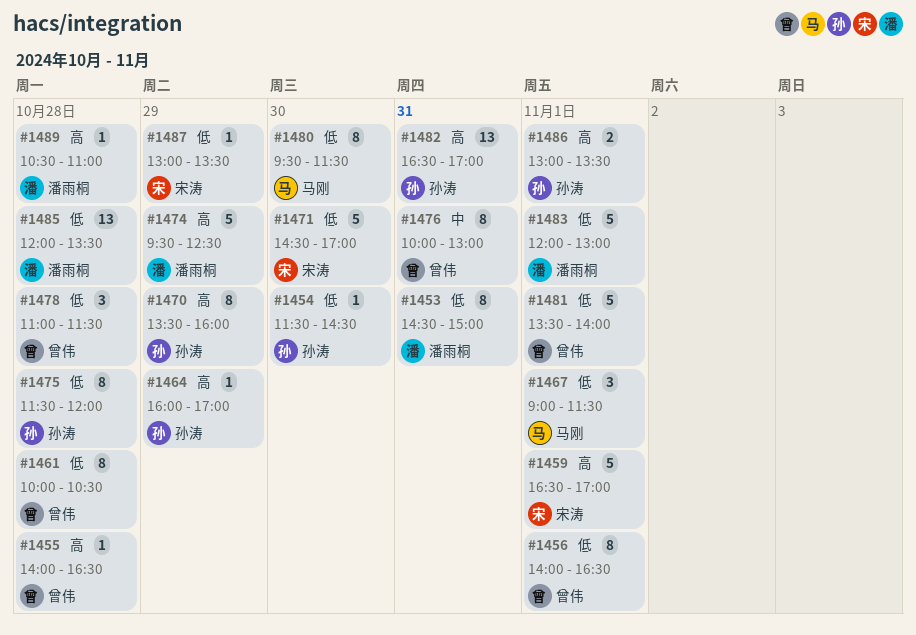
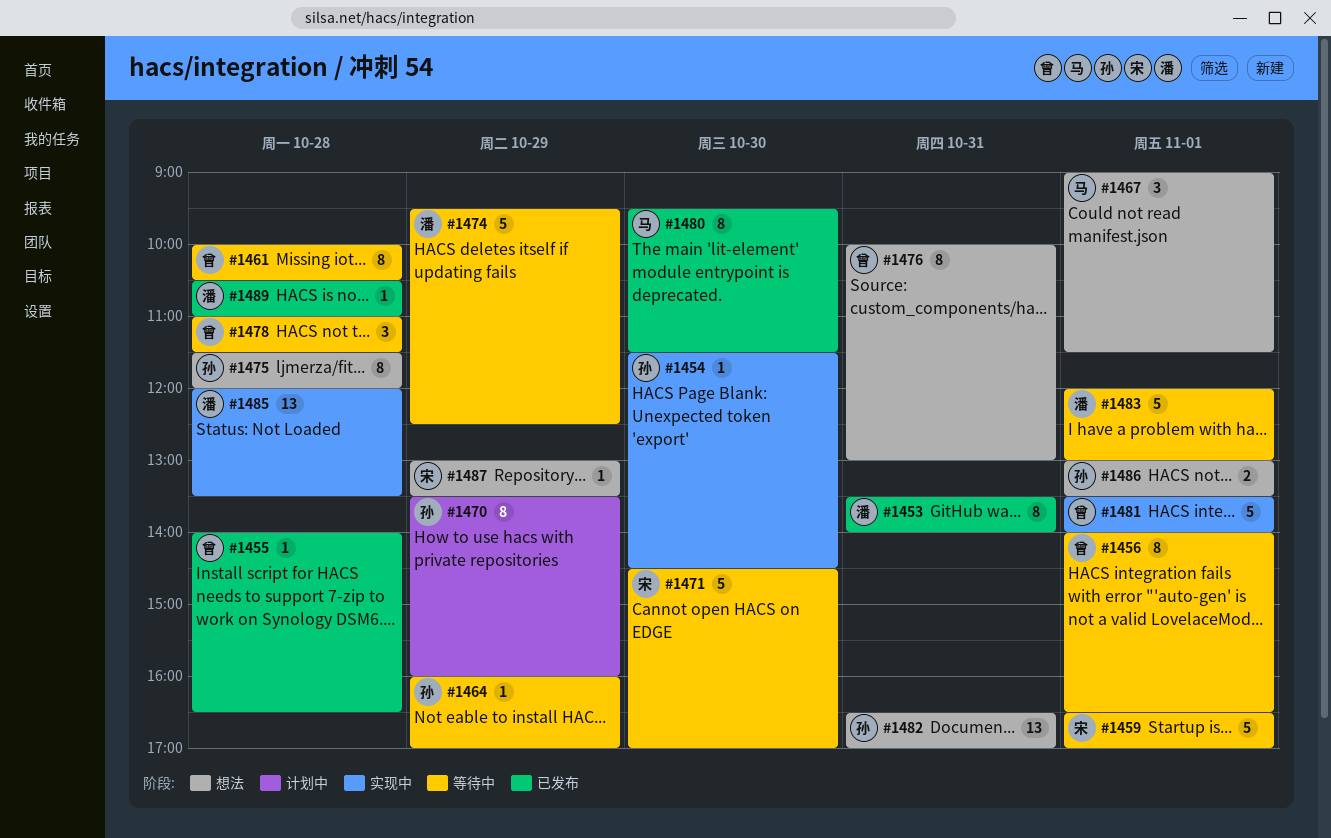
#1453, begins: 14:30 -> 13:30
#1453, ends: 15:00 -> 14:00

